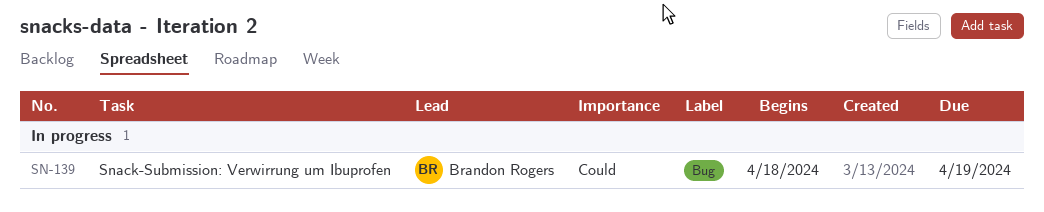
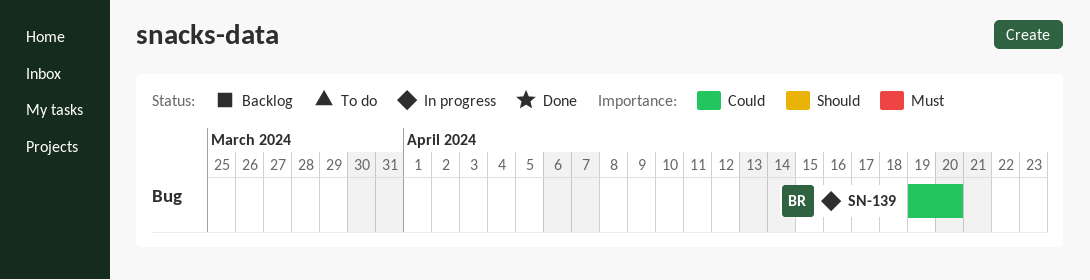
SN-139, start: Apr 18 -> Apr 19
SN-139, due: Apr 19 -> Apr 20

